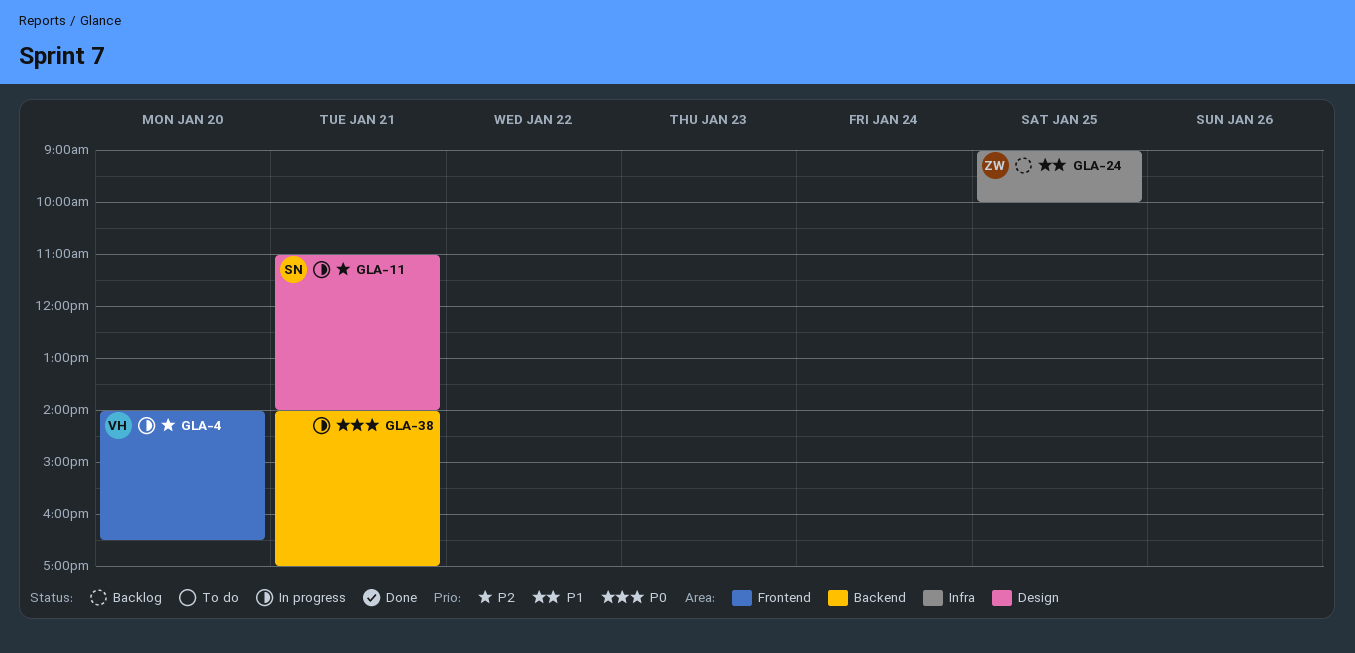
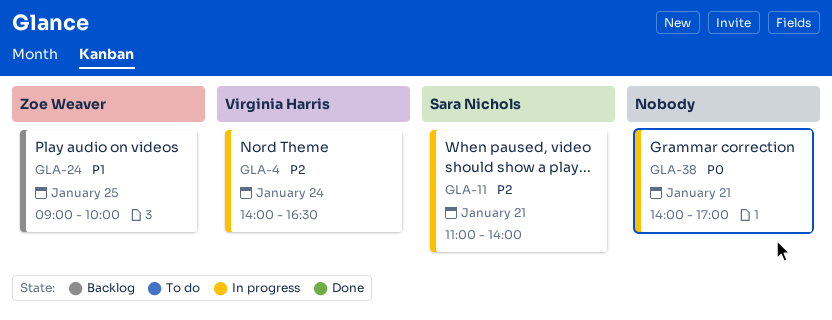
GLA-4, day: Jan 20 -> Jan 24

